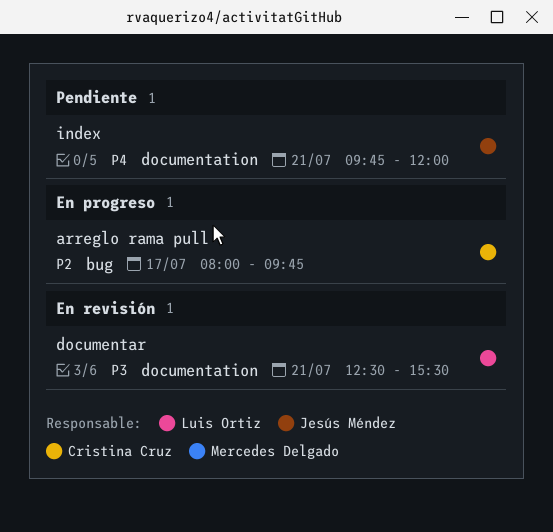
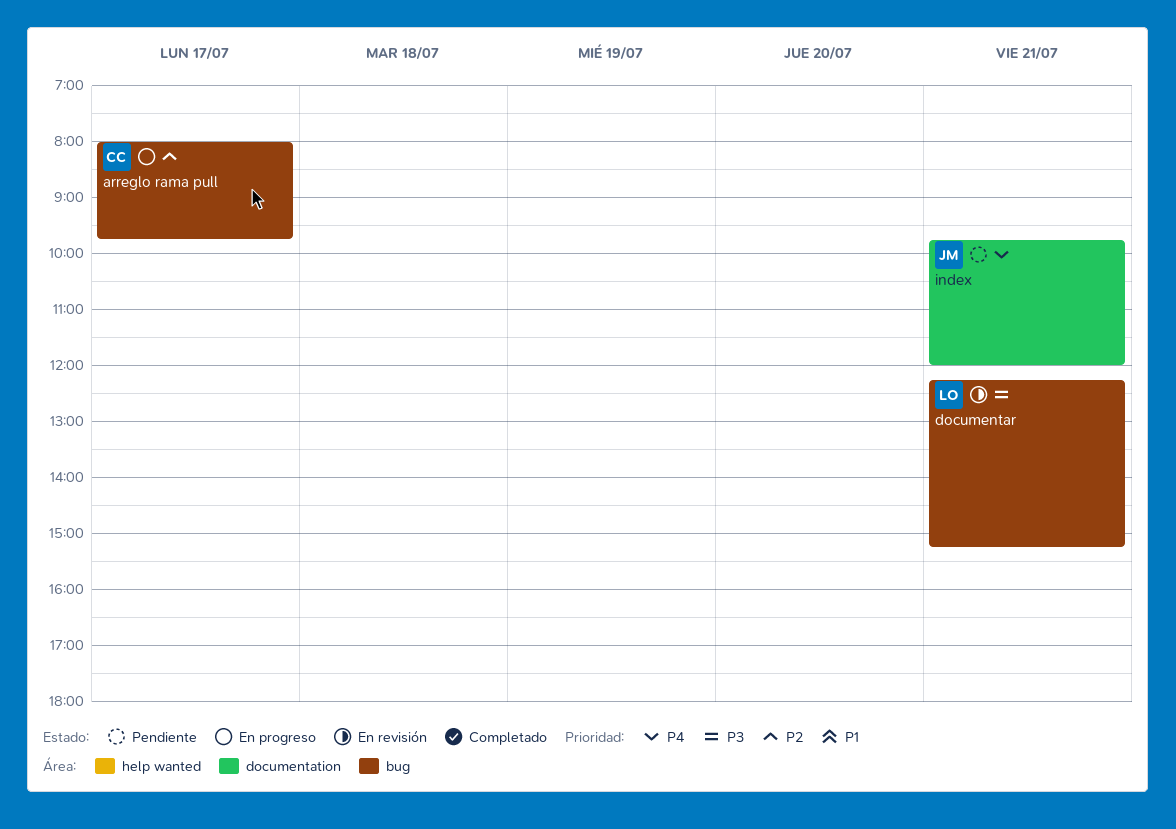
documentar, label: documentation -> bug
documentar, begins: 12:30 -> 12:15
documentar, ends: 15:30 -> 15:15

